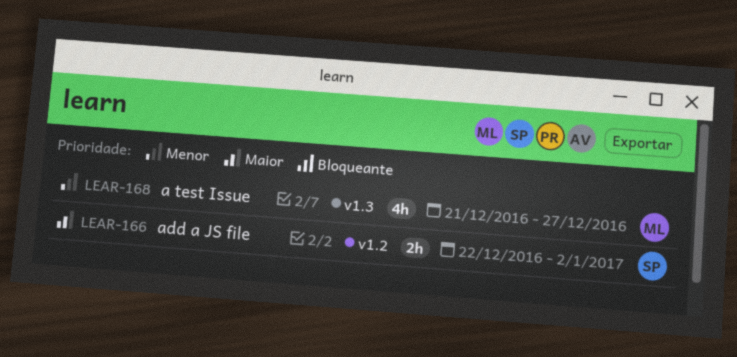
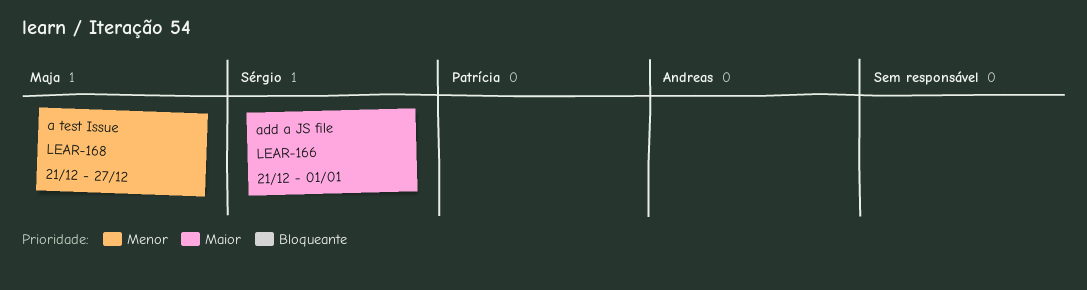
LEAR-166, start: Dec 22 -> Dec 21
LEAR-166, due: Jan 2 -> Jan 1

